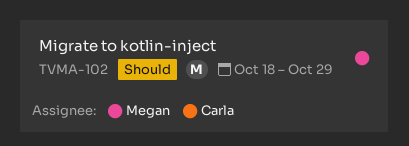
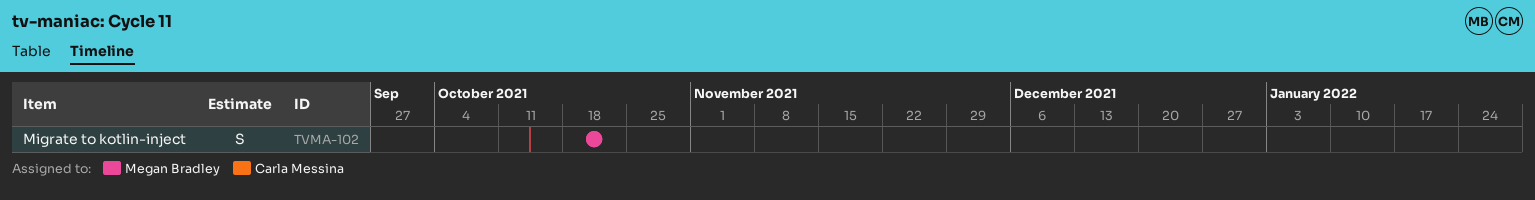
TVMA-102, estimate: M -> S
TVMA-102, due: Oct 29 -> Oct 22

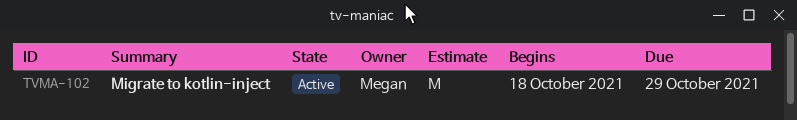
TVMA-102, estimate: S -> M
TVMA-102, due: Oct 22 -> Oct 29

